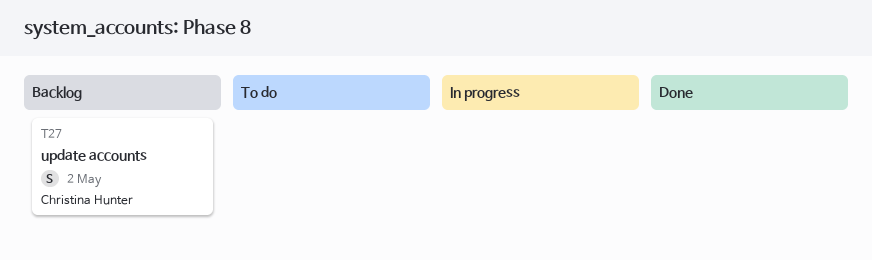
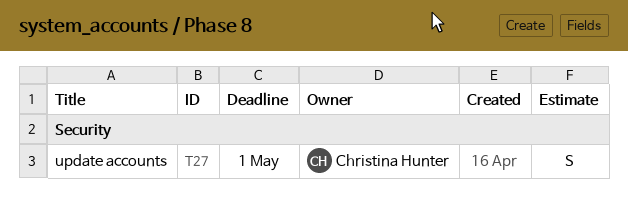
T27, due: May 2 -> May 1

